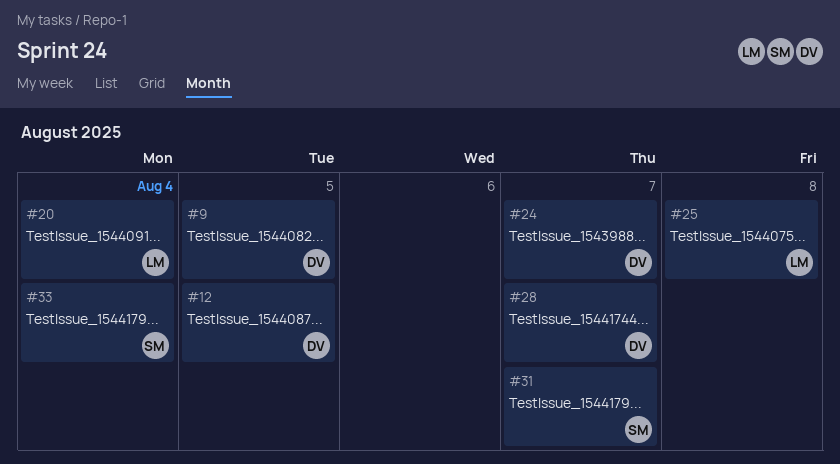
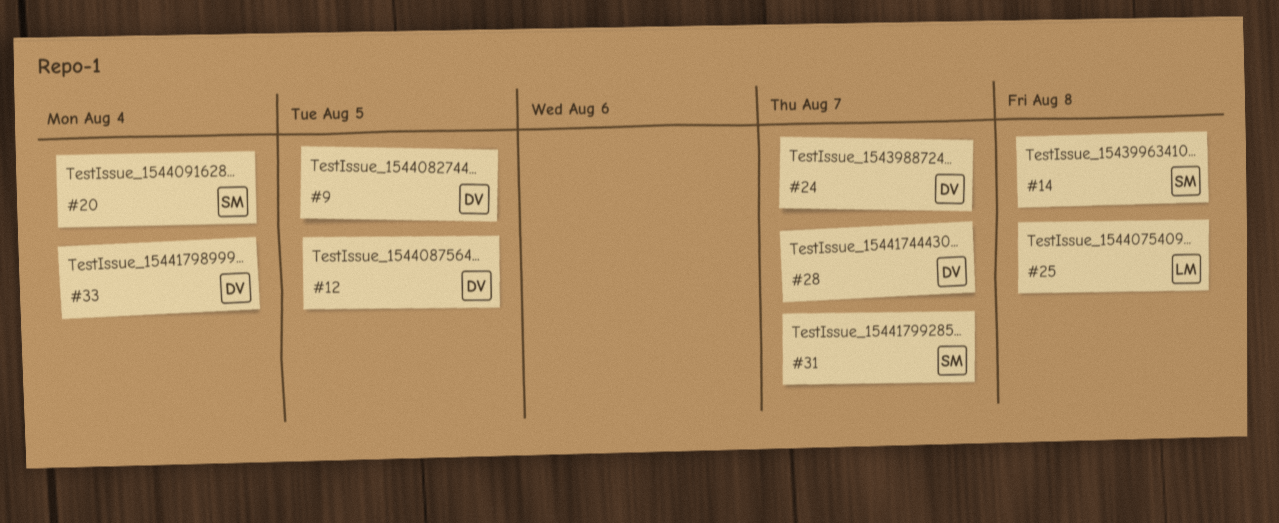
#14: none -> present
#20, owner: LM -> SM
#33, owner: SM -> DV

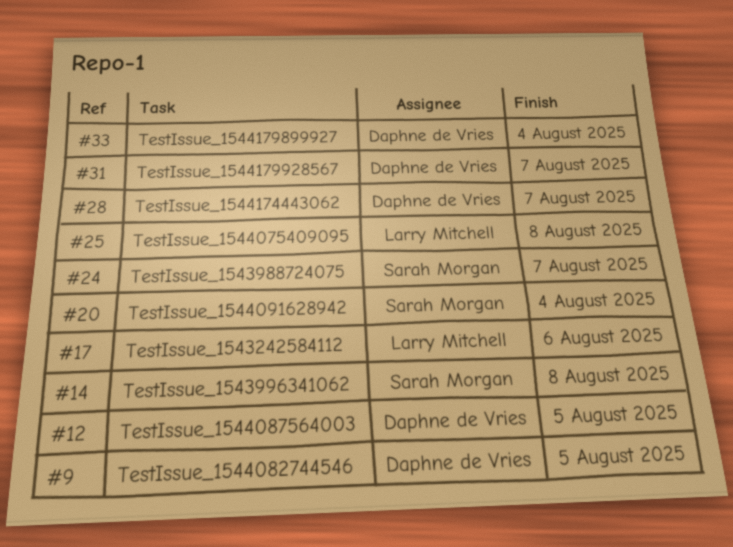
#17: none -> present
#24, owner: Daphne de Vries -> Sarah Morgan
#31, owner: Sarah Morgan -> Daphne de Vries

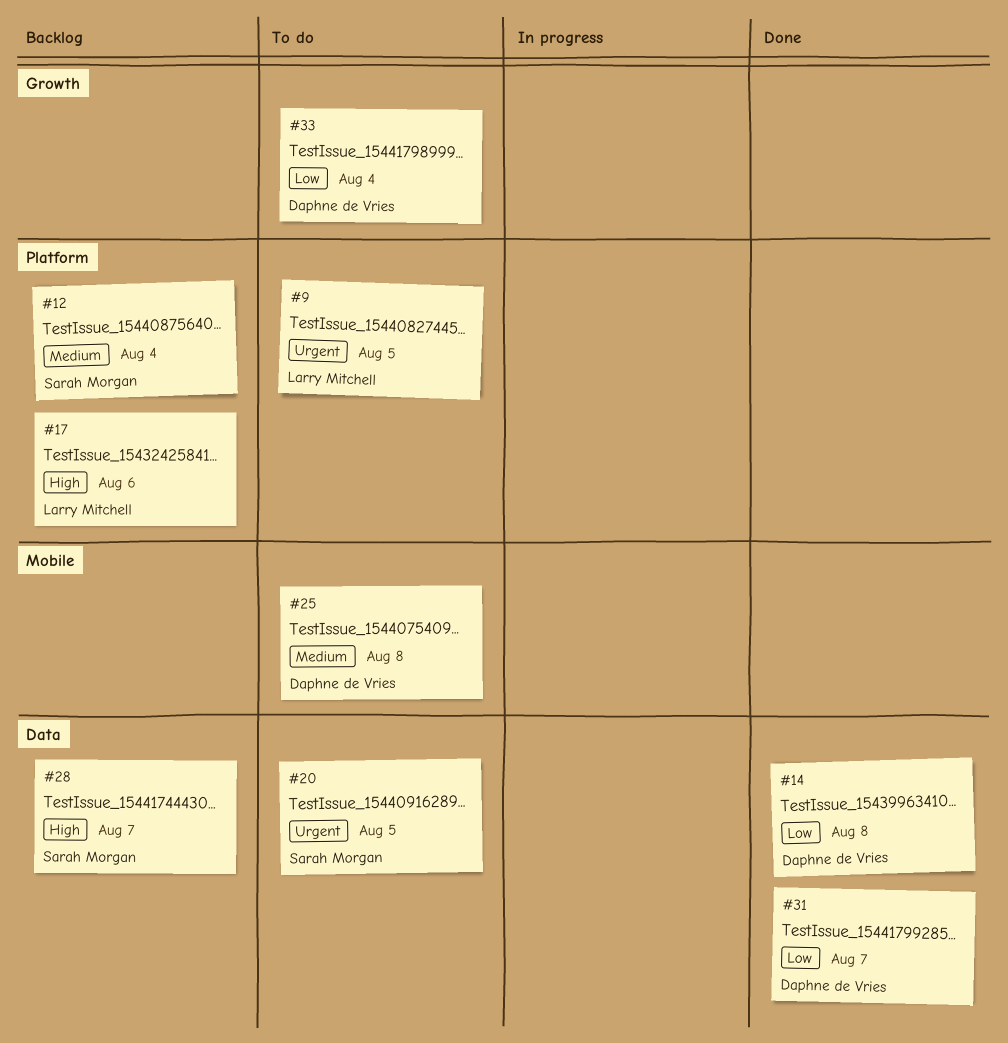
#9, owner: Daphne de Vries -> Larry Mitchell
#12, owner: Daphne de Vries -> Sarah Morgan
#12, due: Aug 5 -> Aug 4
#14, owner: Sarah Morgan -> Daphne de Vries
#20, due: Aug 4 -> Aug 5
#24: present -> none
#25, owner: Larry Mitchell -> Daphne de Vries
#28, owner: Daphne de Vries -> Sarah Morgan

